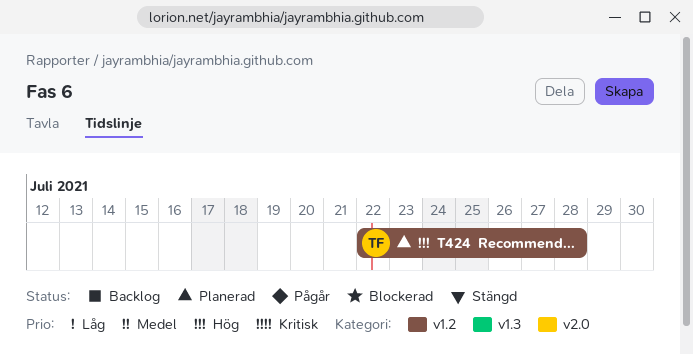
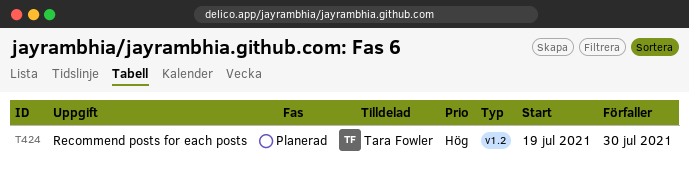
T424, start: Jul 22 -> Jul 19
T424, due: Jul 28 -> Jul 30

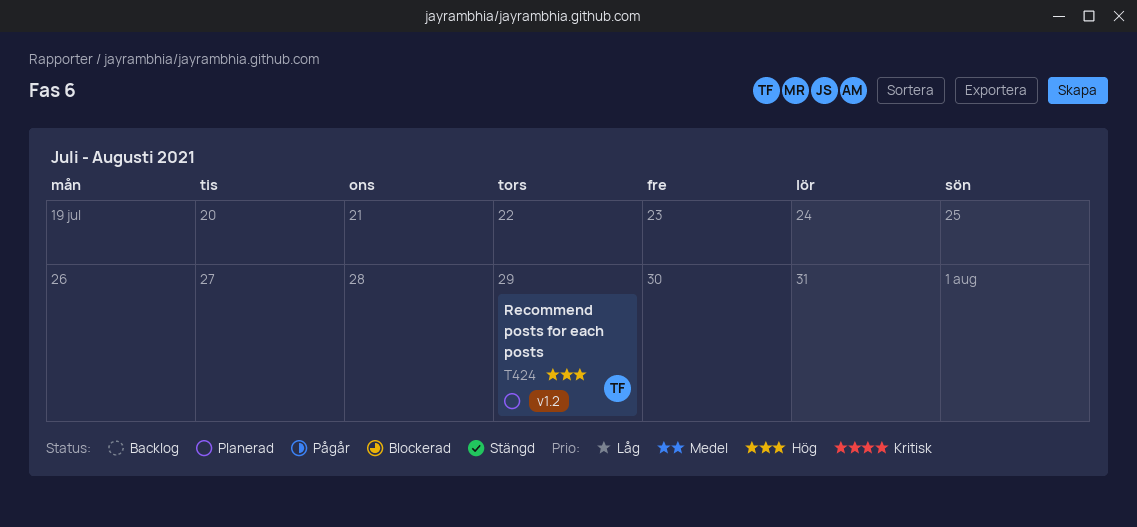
T424, due: Jul 30 -> Jul 29

